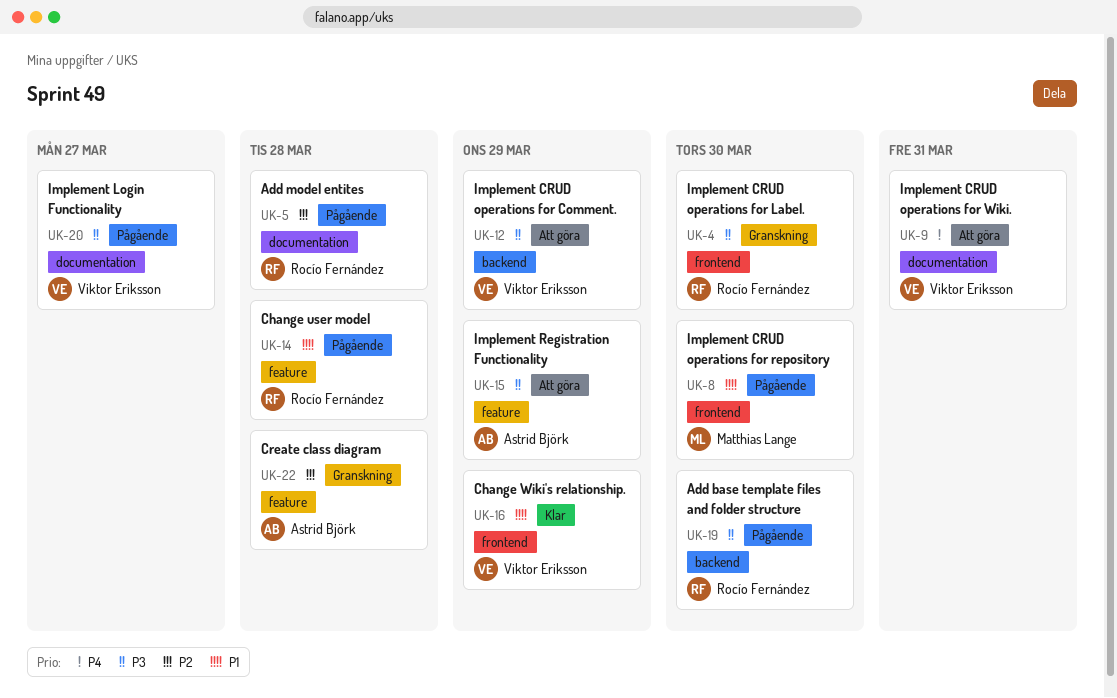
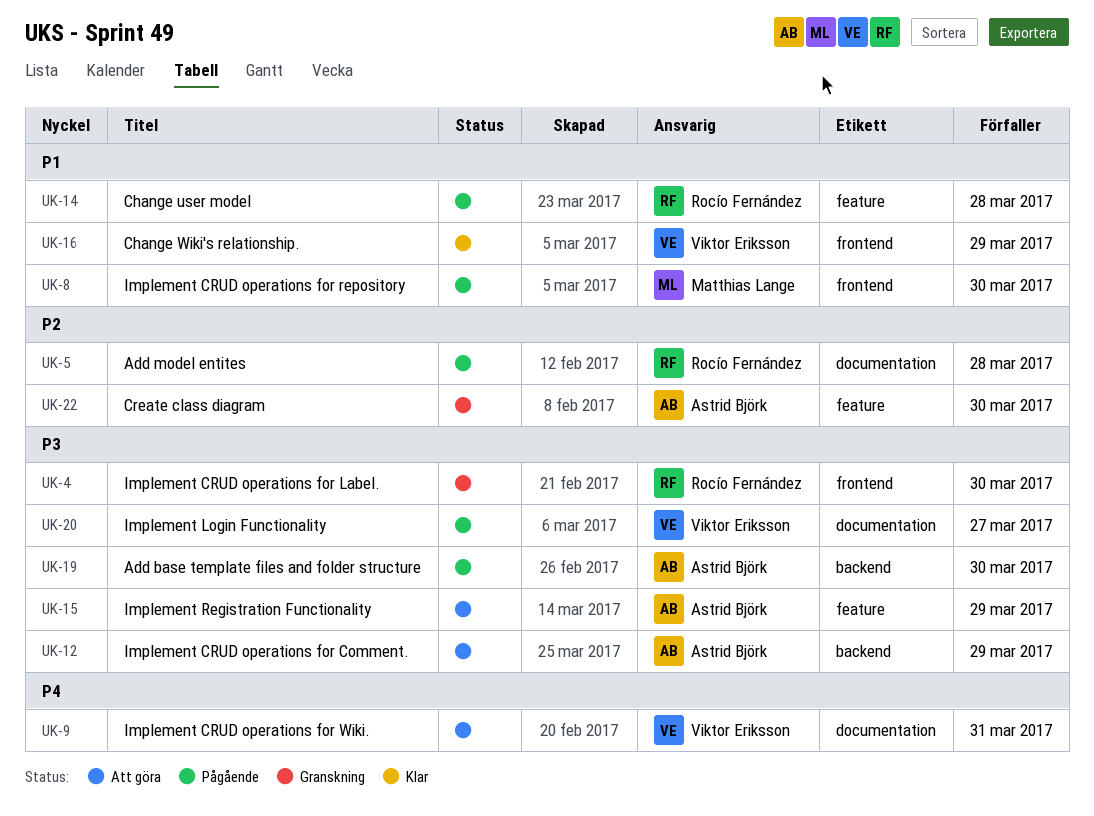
UK-12, owner: Viktor Eriksson -> Astrid Björk
UK-19, owner: Rocío Fernández -> Astrid Björk
UK-22, due: Mar 28 -> Mar 30

